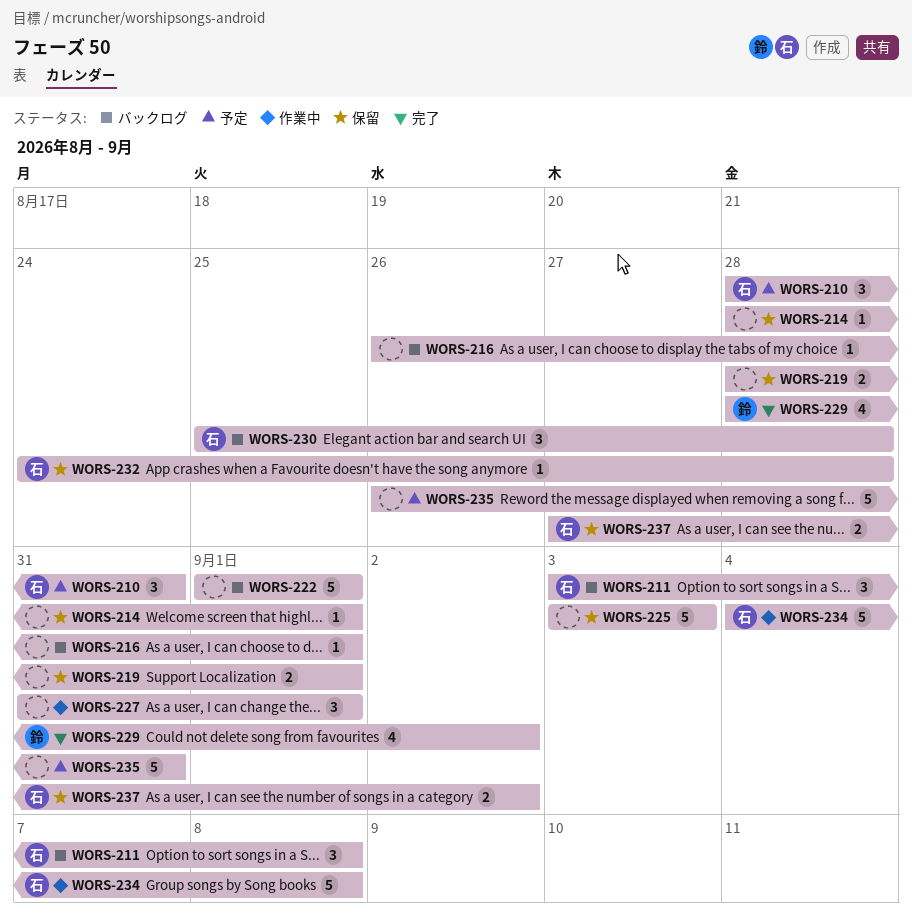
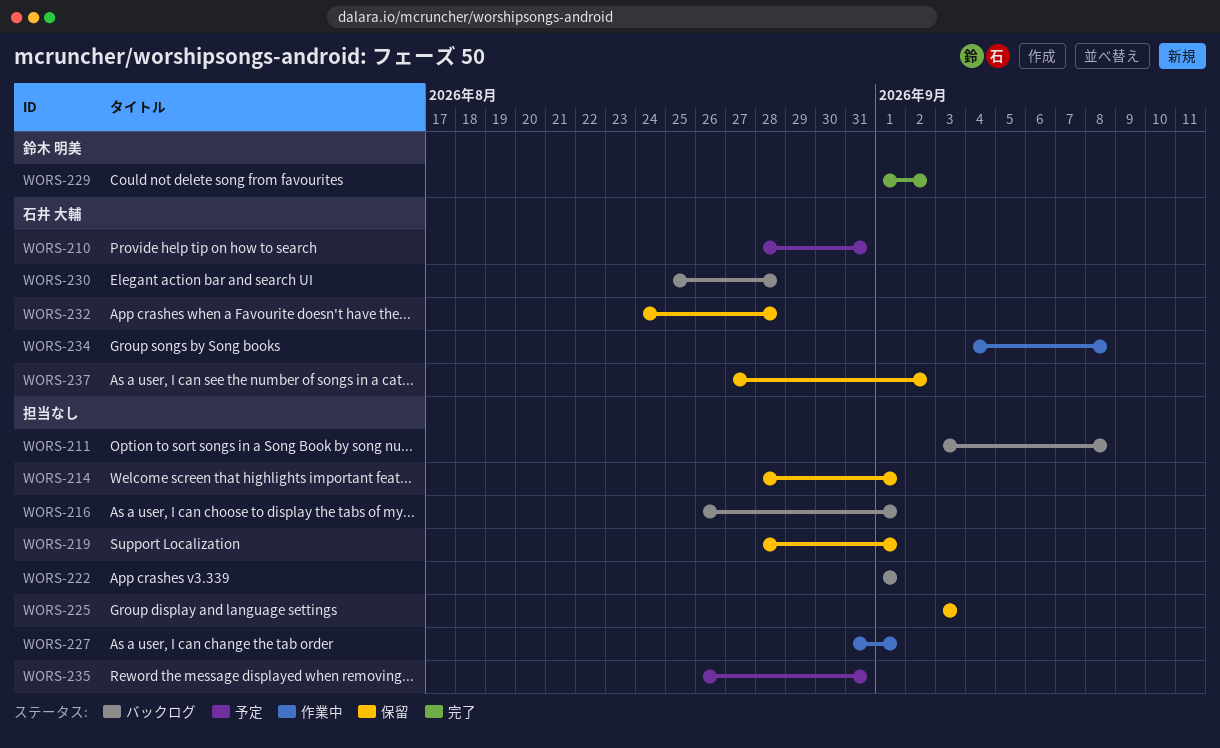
WORS-211, owner: 石井 大輔 -> none
WORS-229, start: Aug 28 -> Sep 1

